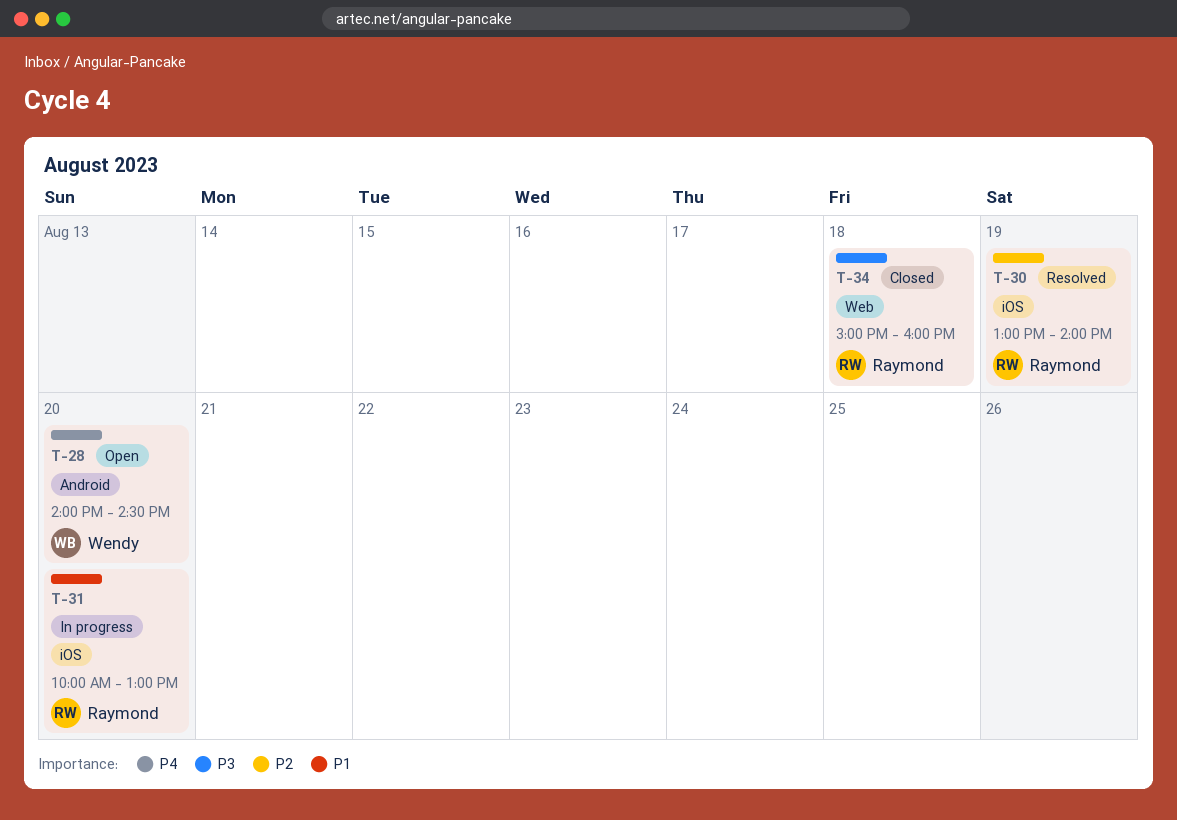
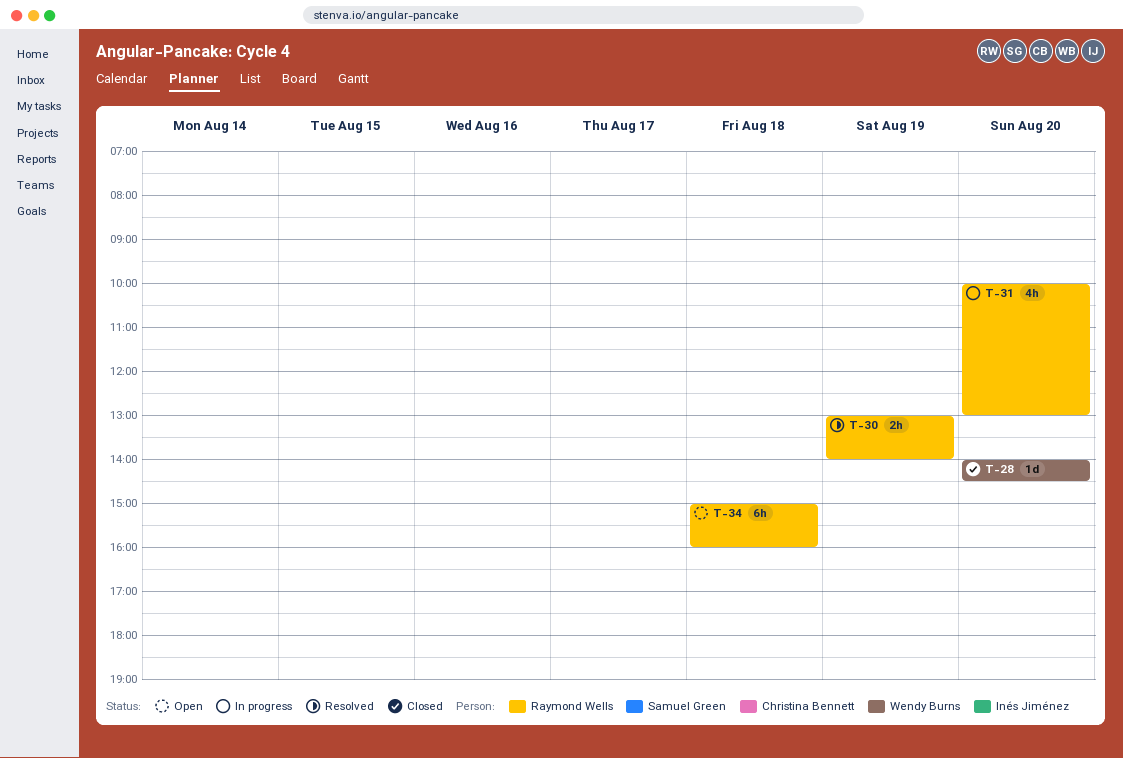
T-28, status: Open -> Closed
T-34, status: Closed -> Open

